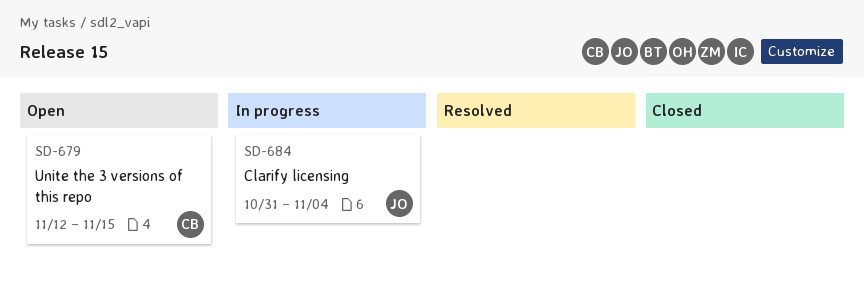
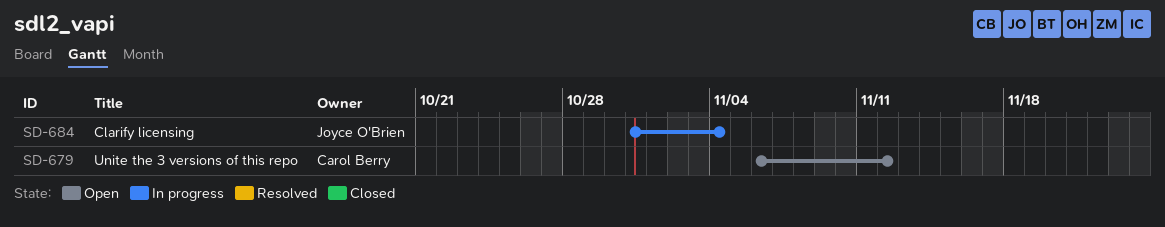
SD-679, start: Nov 12 -> Nov 6
SD-679, due: Nov 15 -> Nov 12

